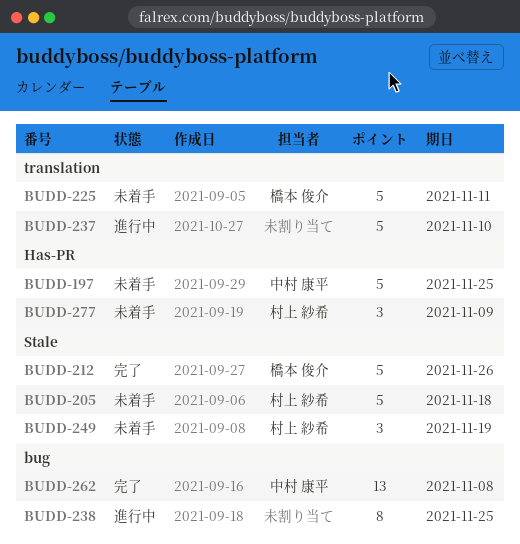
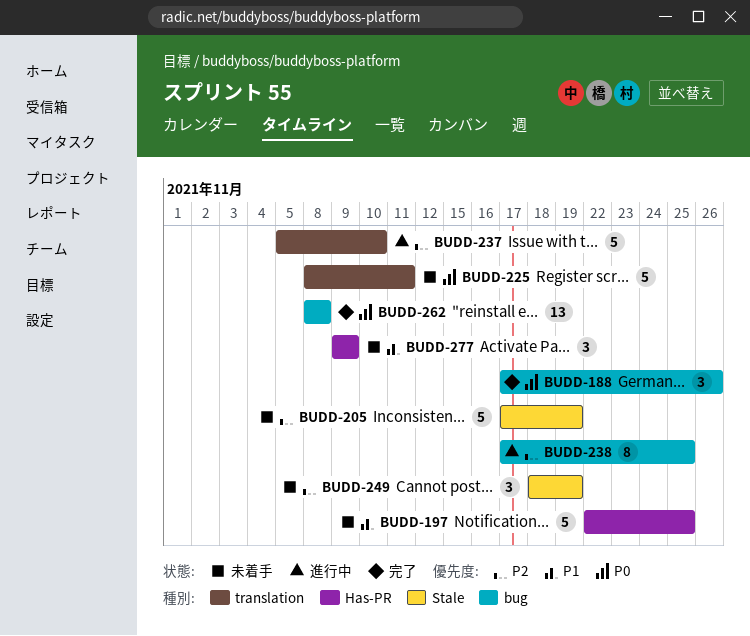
BUDD-188: none -> present
BUDD-205, due: Nov 18 -> Nov 19
BUDD-212: present -> none

